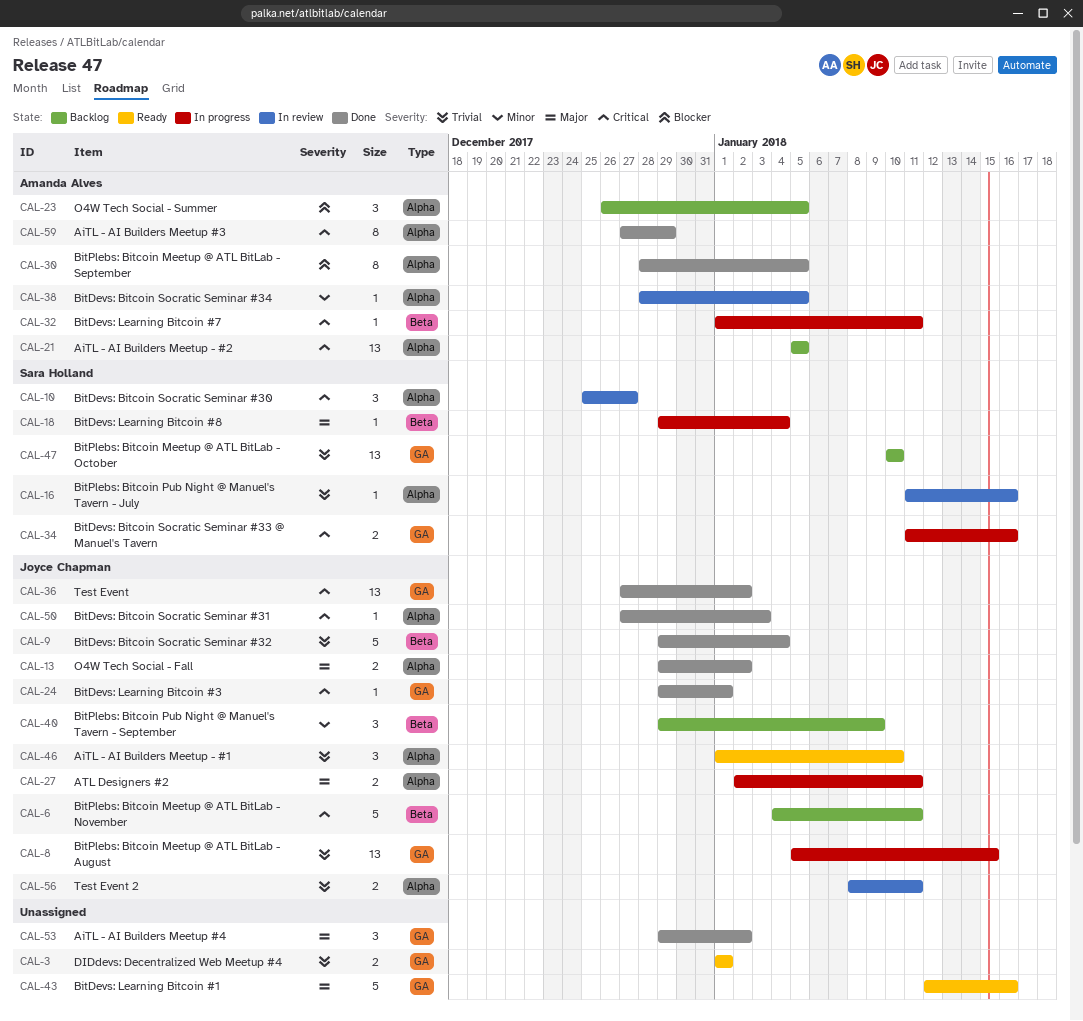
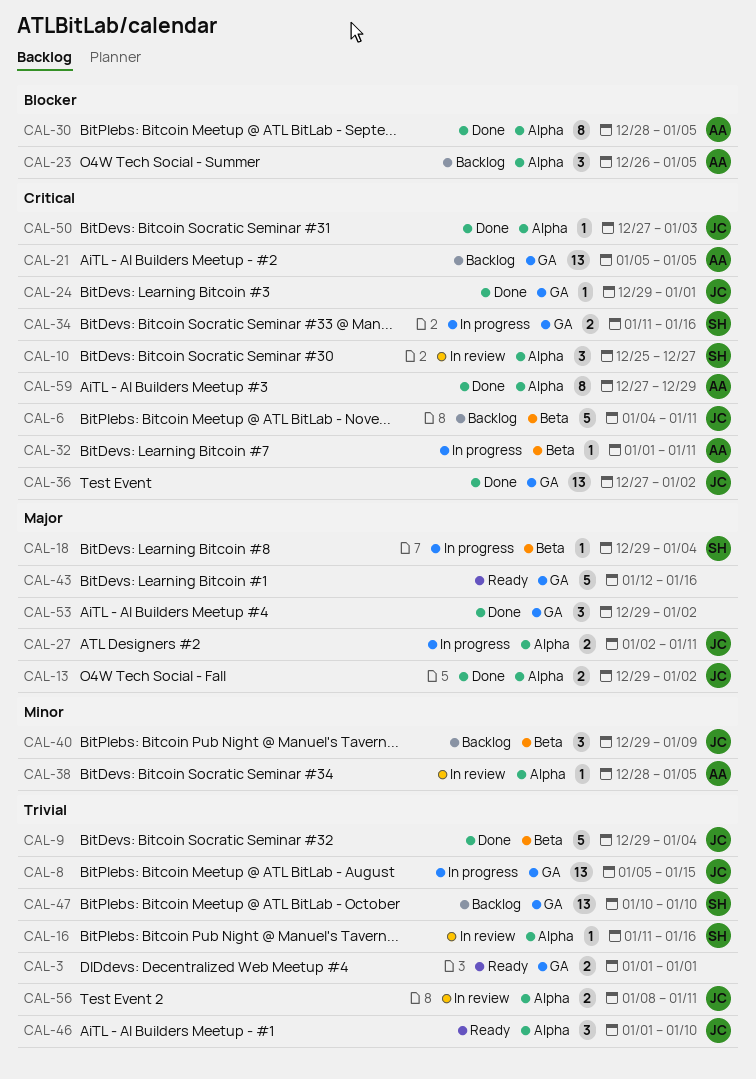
CAL-21, label: Alpha -> GA

